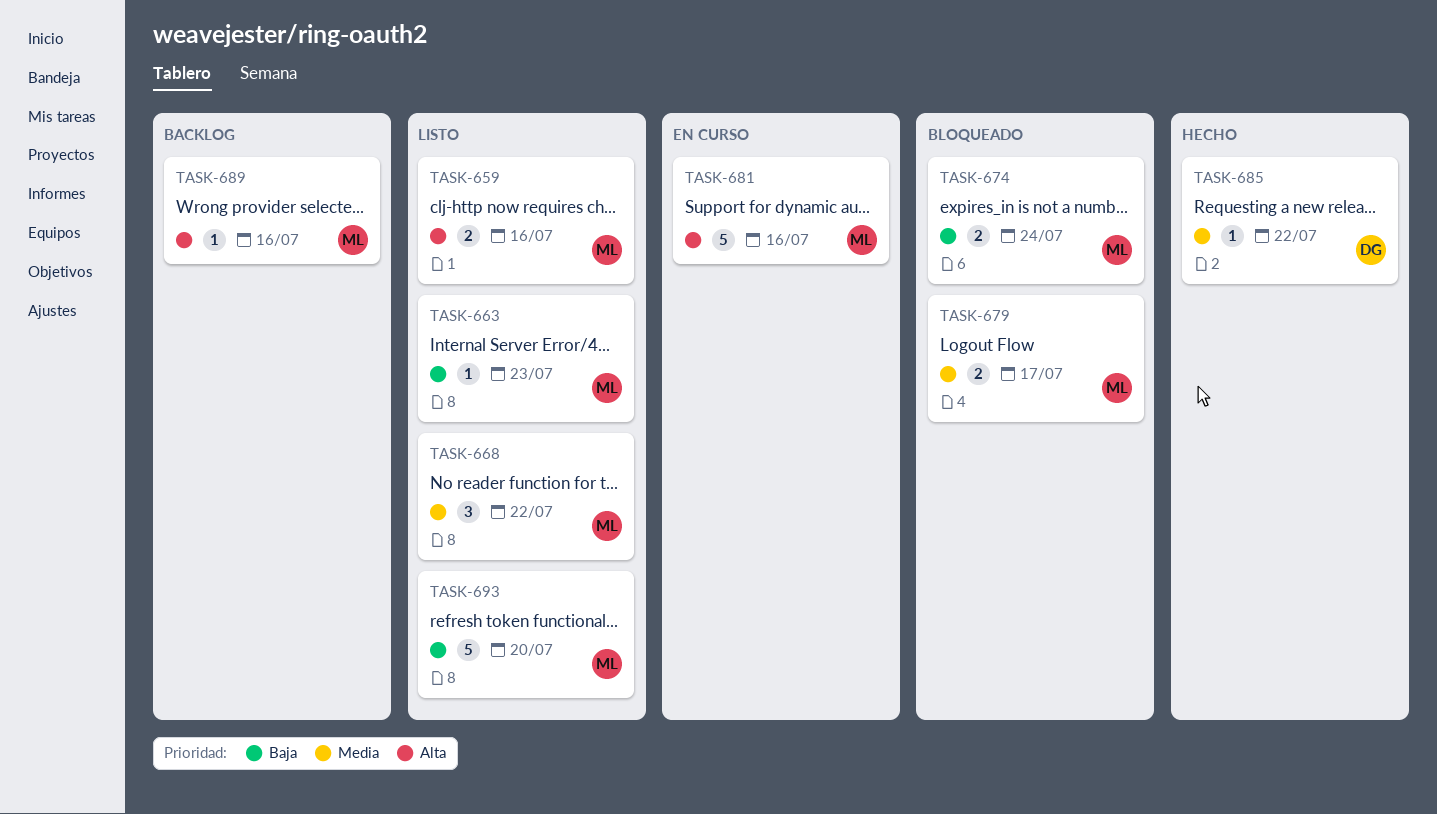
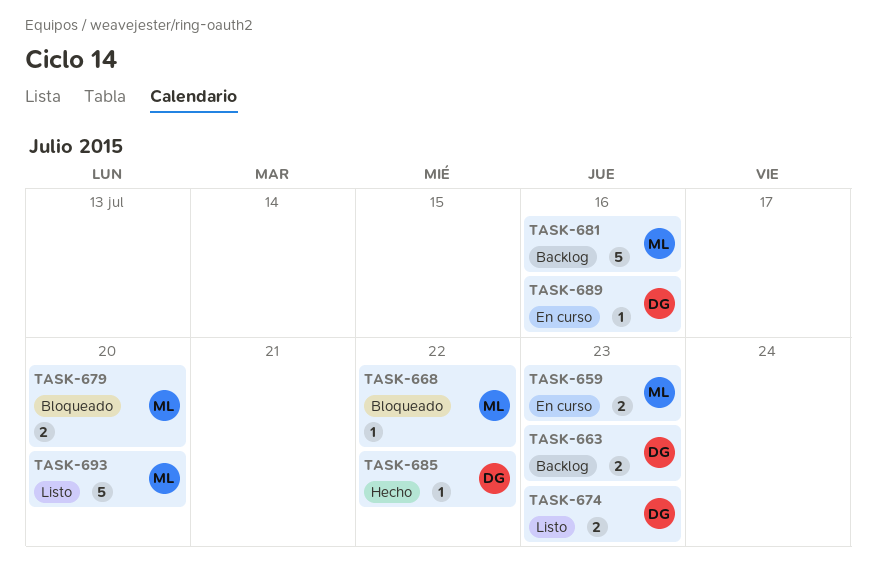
TASK-659, status: Listo -> En curso
TASK-659, due: Jul 16 -> Jul 23
TASK-663, status: Listo -> Backlog
TASK-663, owner: ML -> DG
TASK-663, estimate: 1 -> 2
TASK-668, status: Listo -> Bloqueado
TASK-668, estimate: 3 -> 1
TASK-674, status: Bloqueado -> Listo
TASK-674, owner: ML -> DG
TASK-674, due: Jul 24 -> Jul 23
TASK-679, due: Jul 17 -> Jul 20
TASK-681, status: En curso -> Backlog
TASK-689, status: Backlog -> En curso
TASK-689, owner: ML -> DG

